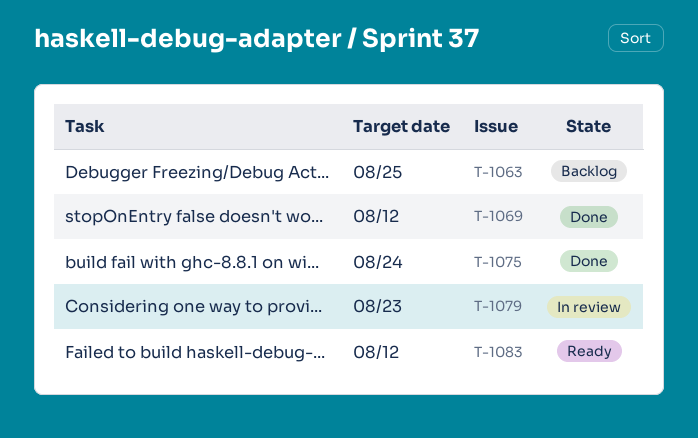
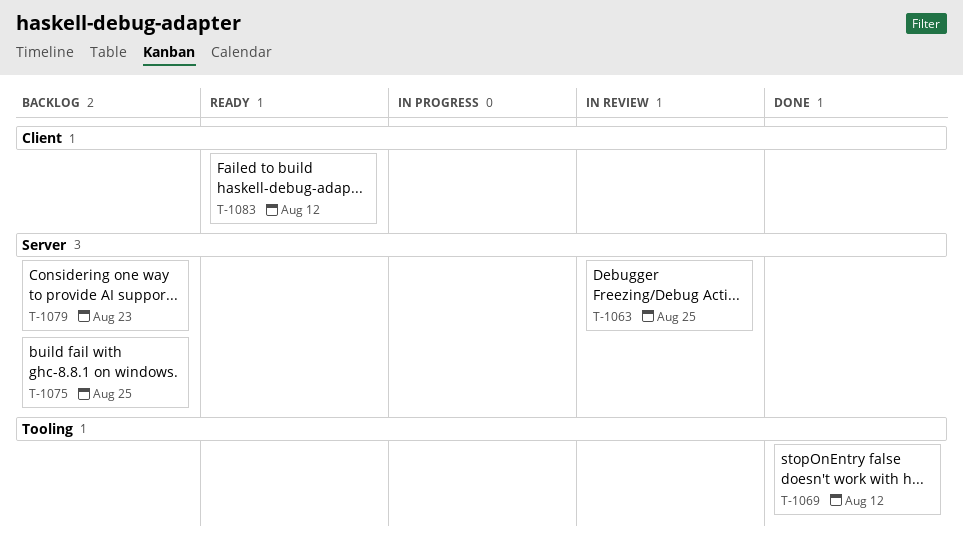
T-1063, status: Backlog -> In review
T-1075, status: Done -> Backlog
T-1075, due: Aug 24 -> Aug 25
T-1079, status: In review -> Backlog

